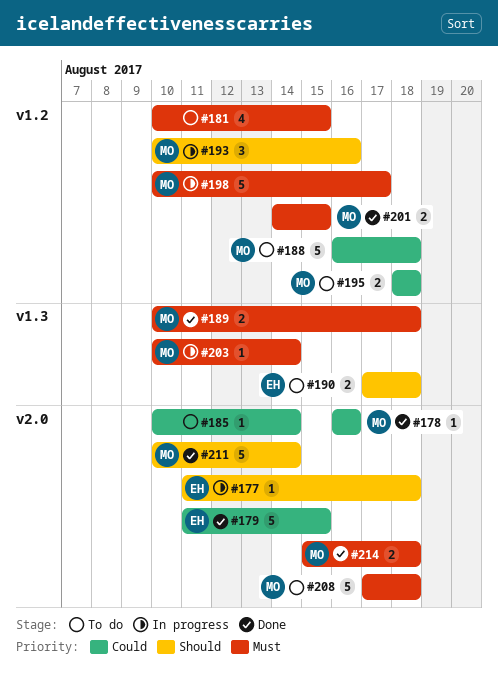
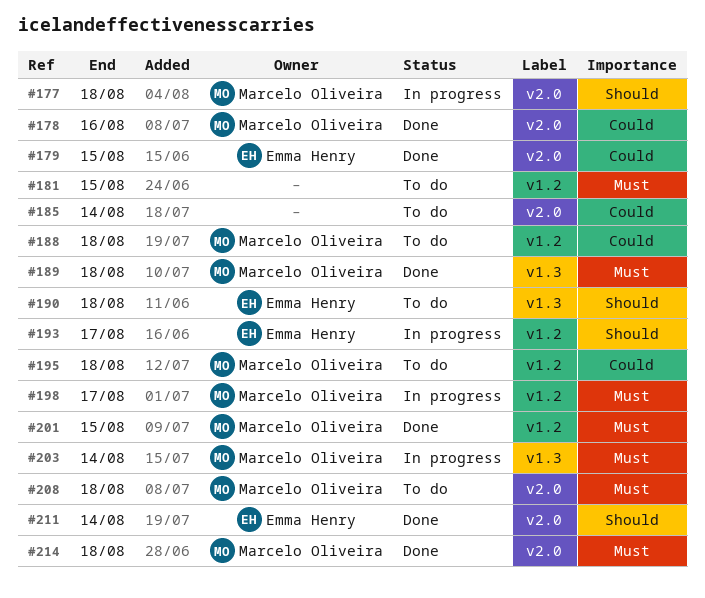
#177, owner: Emma Henry -> Marcelo Oliveira
#193, owner: Marcelo Oliveira -> Emma Henry
#193, due: Aug 16 -> Aug 17
#211, owner: Marcelo Oliveira -> Emma Henry

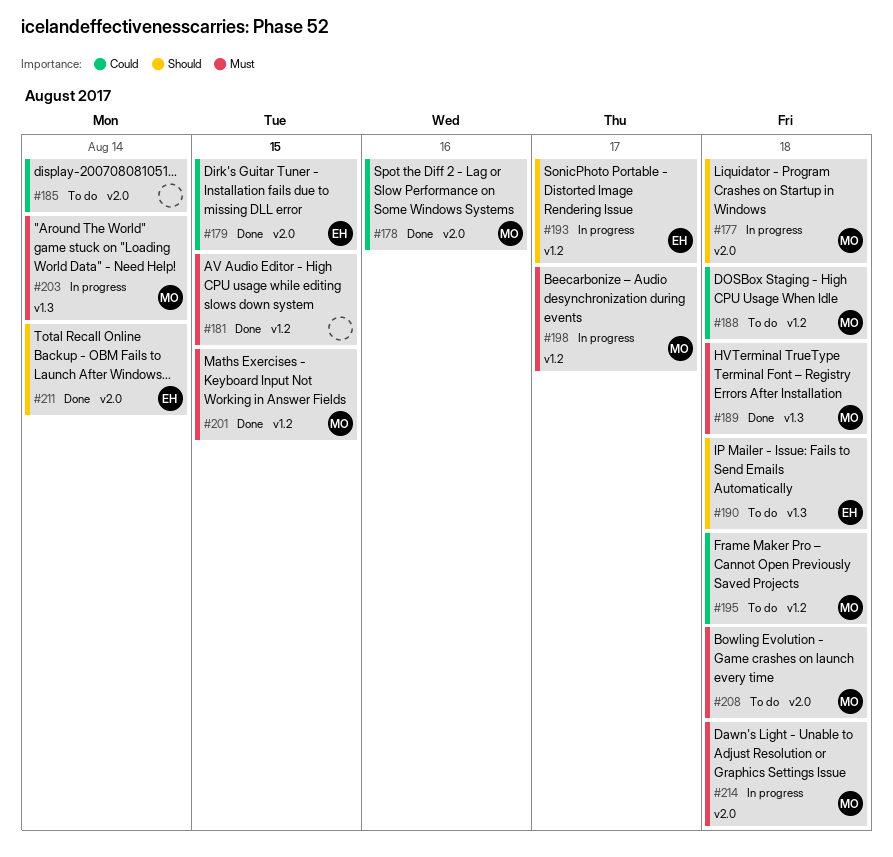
#181, status: To do -> Done
#214, status: Done -> In progress

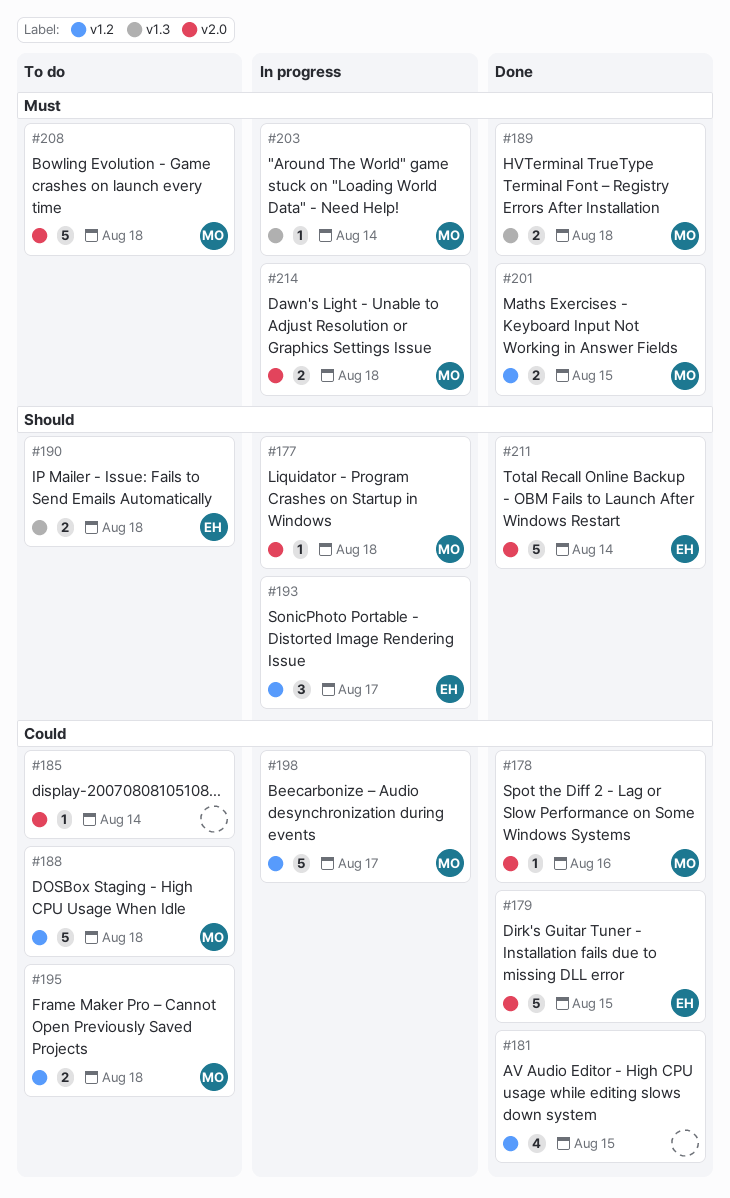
#181, priority: Must -> Could
#198, priority: Must -> Could

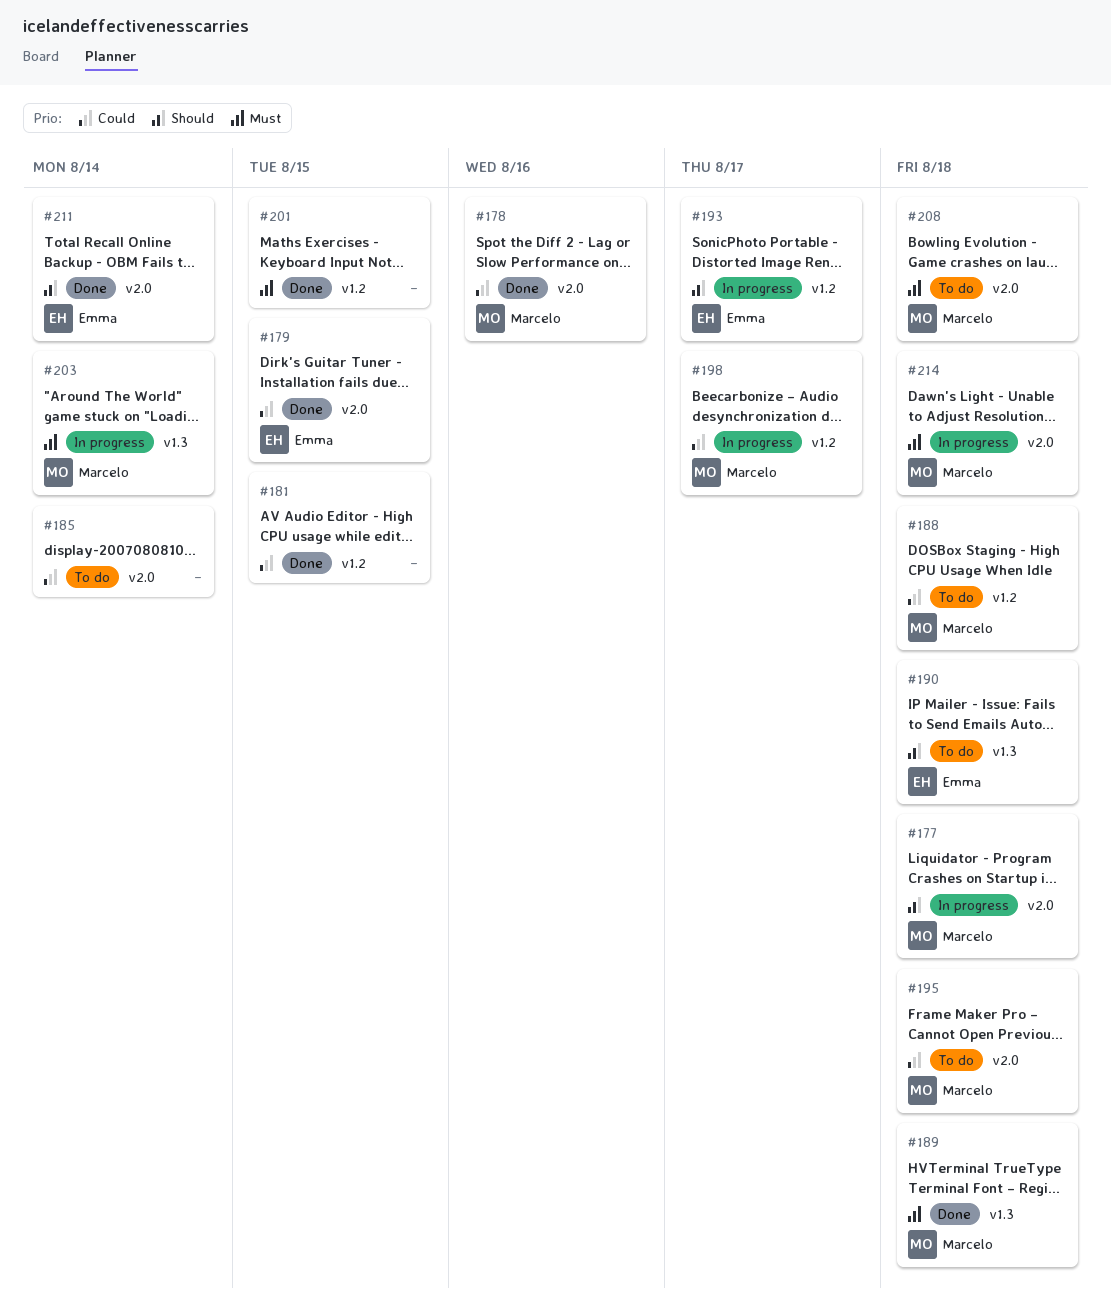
#195, label: v1.2 -> v2.0
#201, owner: Marcelo -> none

